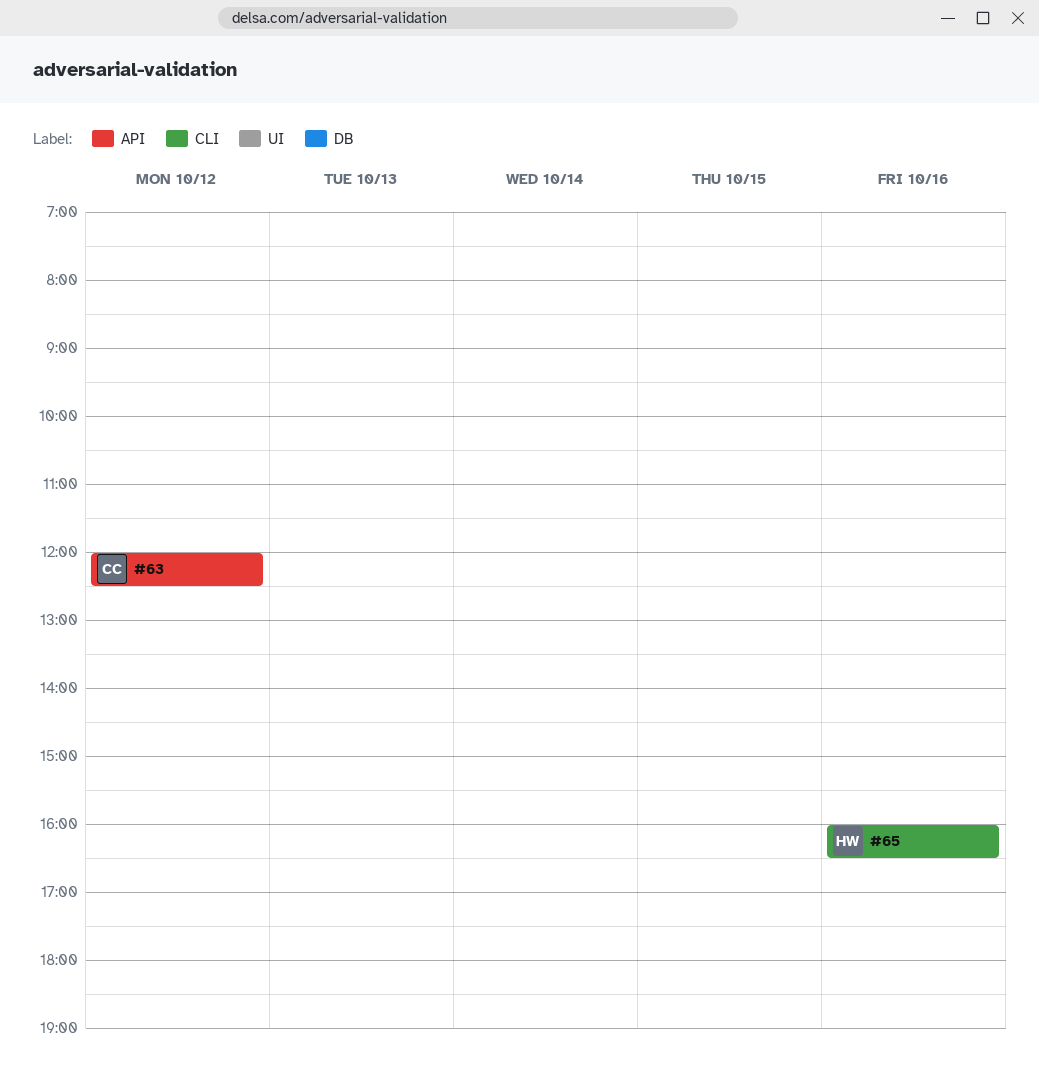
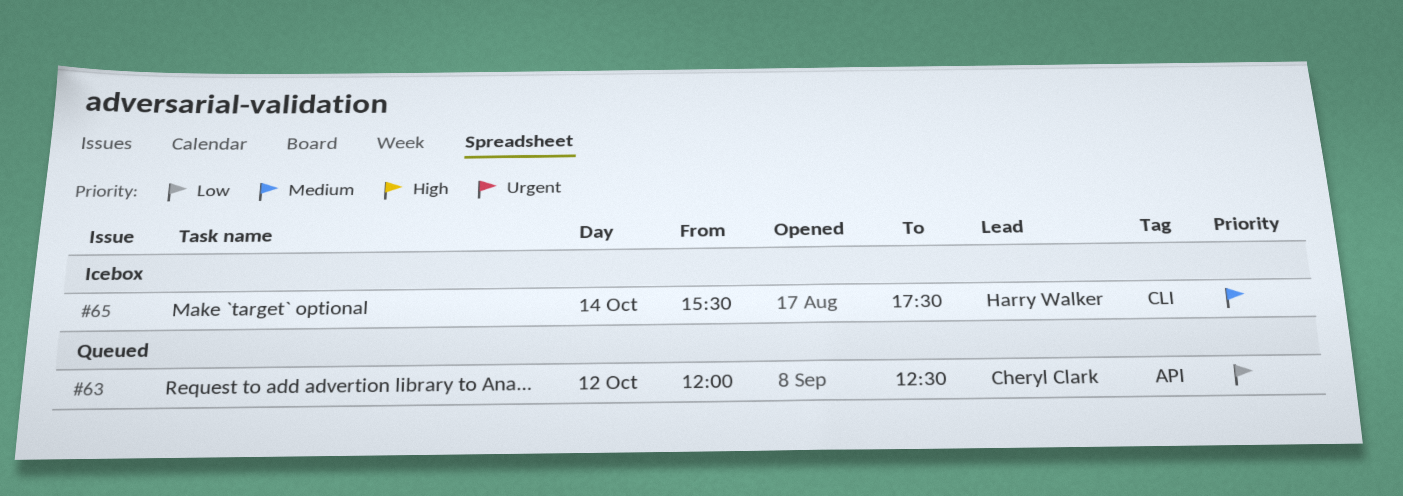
#65, day: Oct 16 -> Oct 14
#65, begins: 16:00 -> 15:30
#65, ends: 16:30 -> 17:30

